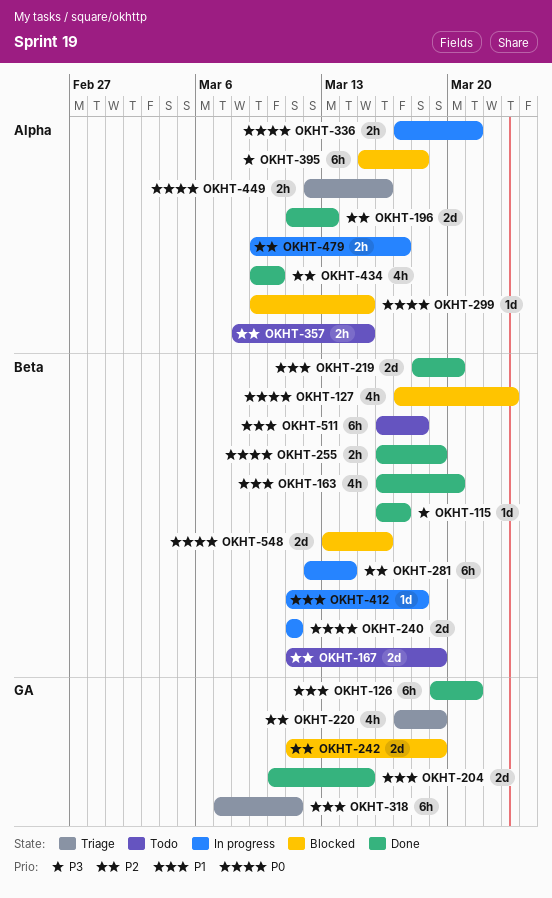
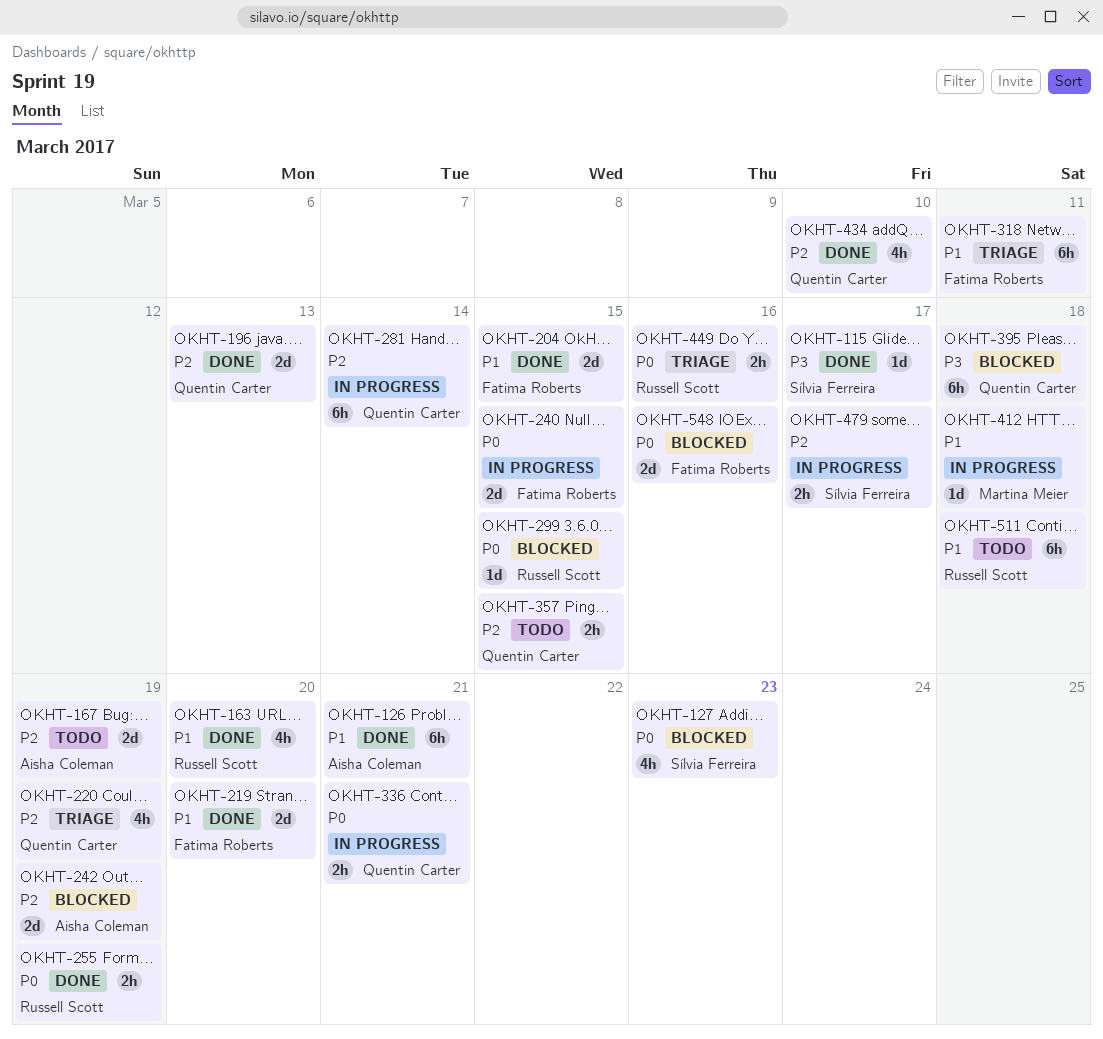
OKHT-240, due: Mar 11 -> Mar 15

